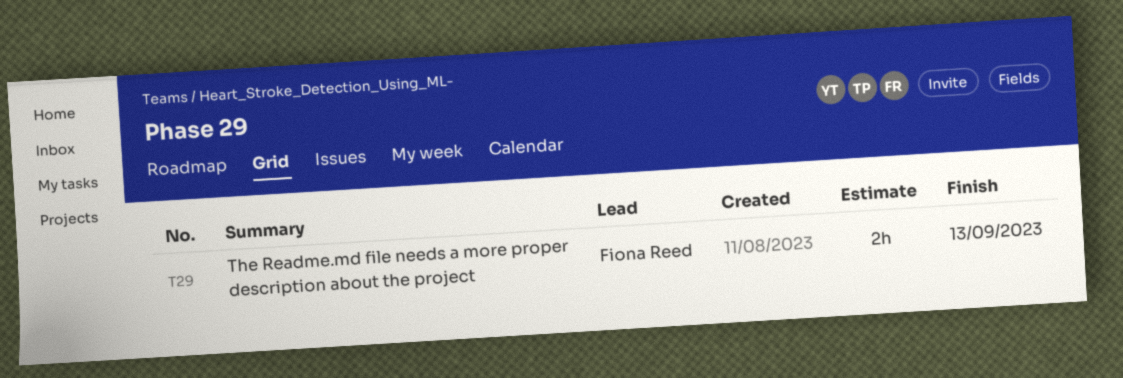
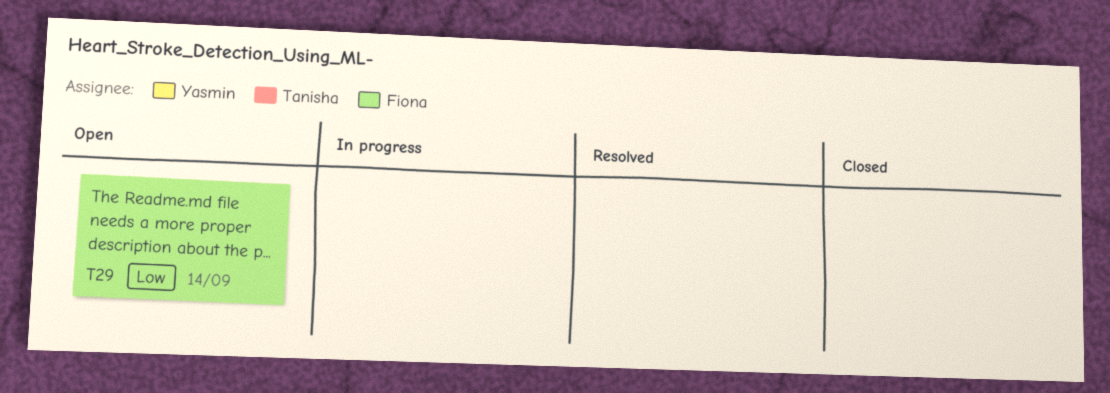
T29, due: Sep 13 -> Sep 14

